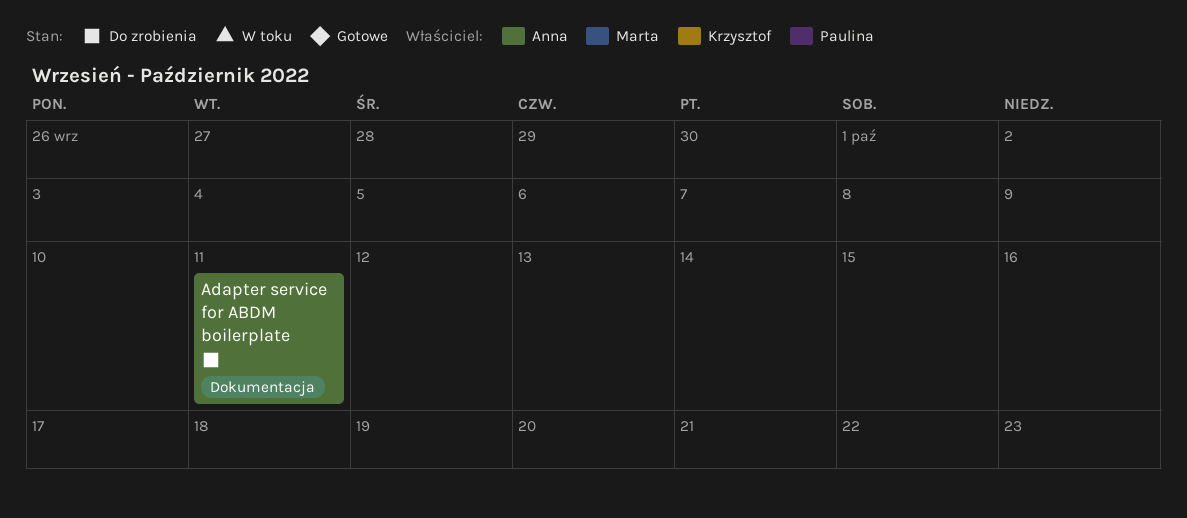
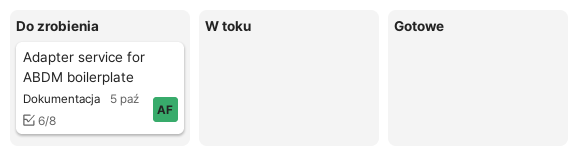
Adapter service for ABDM boilerplate, due: Oct 11 -> Oct 5

